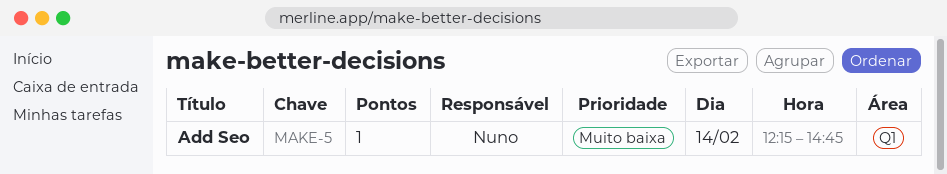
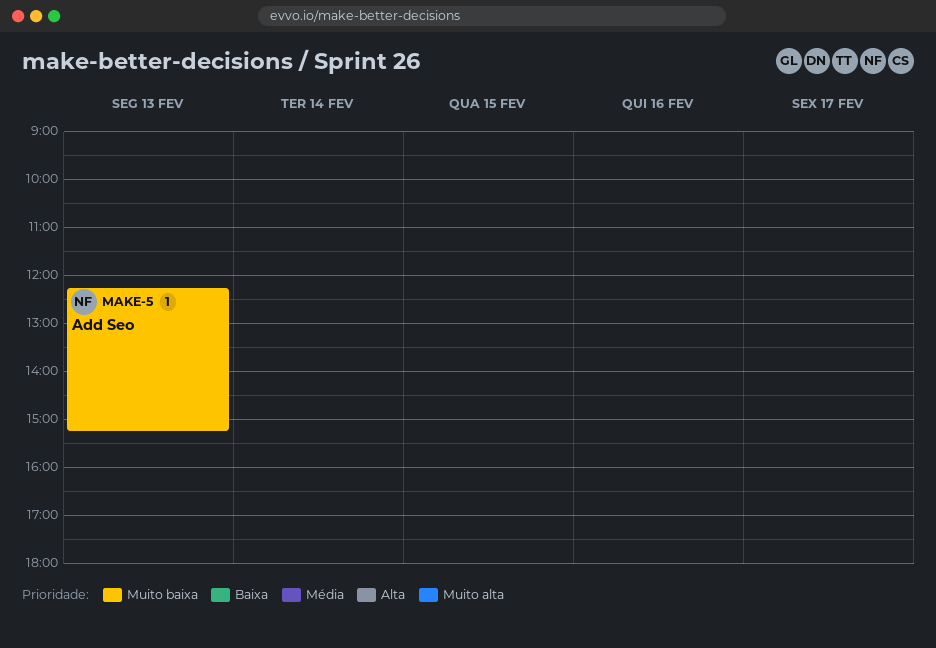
MAKE-5, day: Feb 14 -> Feb 13
MAKE-5, ends: 14:45 -> 15:15

